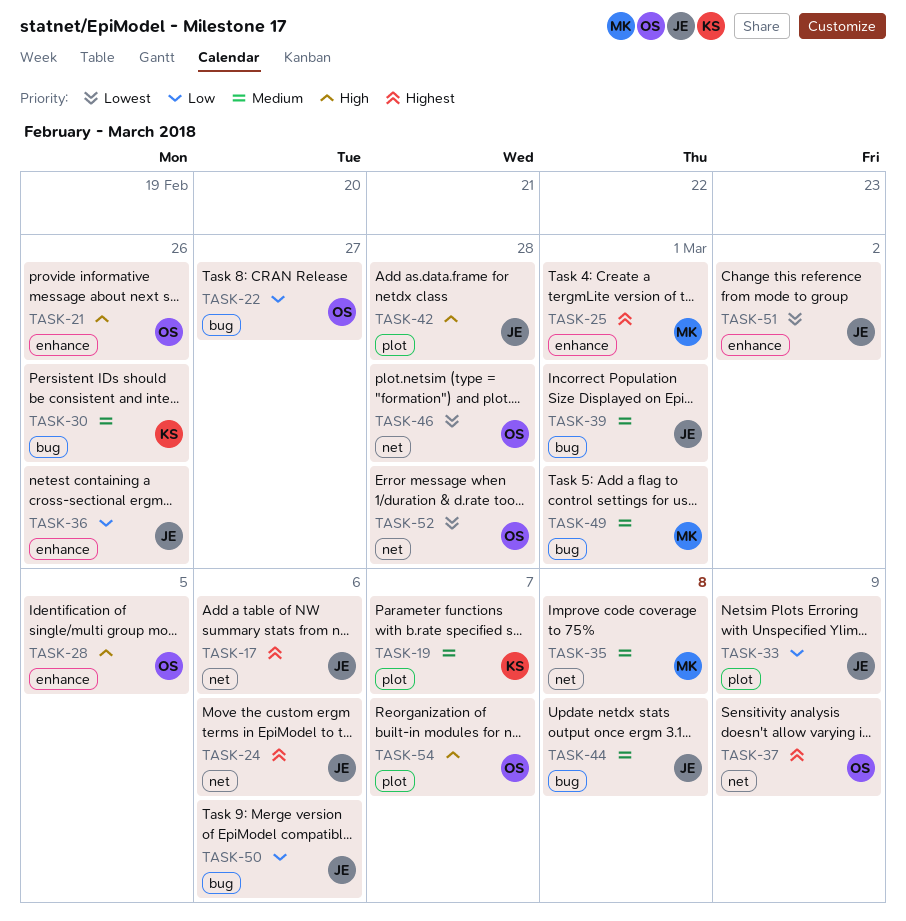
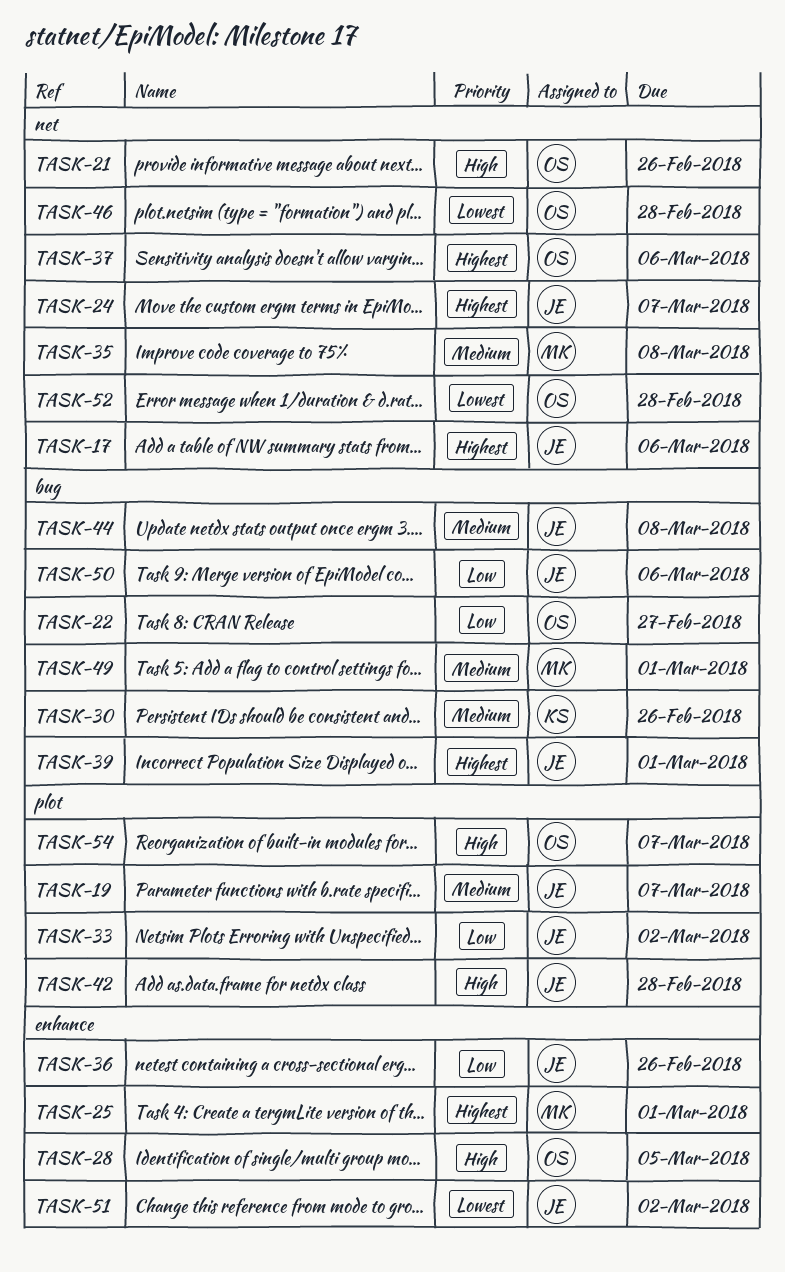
TASK-19, owner: KS -> JE
TASK-21, label: enhance -> net
TASK-24, due: Mar 6 -> Mar 7
TASK-33, due: Mar 9 -> Mar 2
TASK-37, due: Mar 9 -> Mar 6
TASK-39, priority: Medium -> Highest

